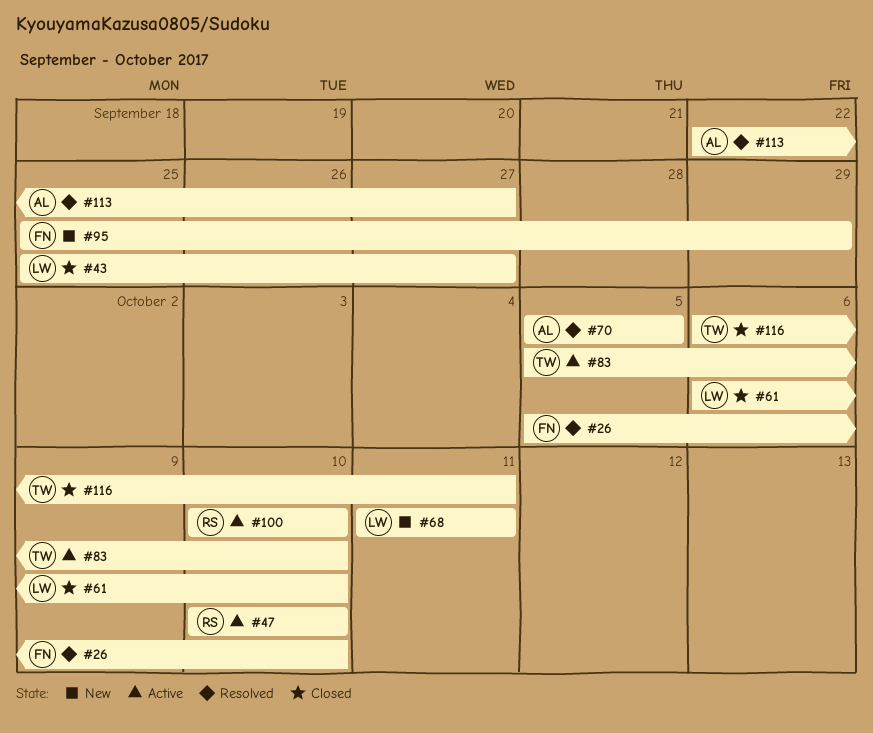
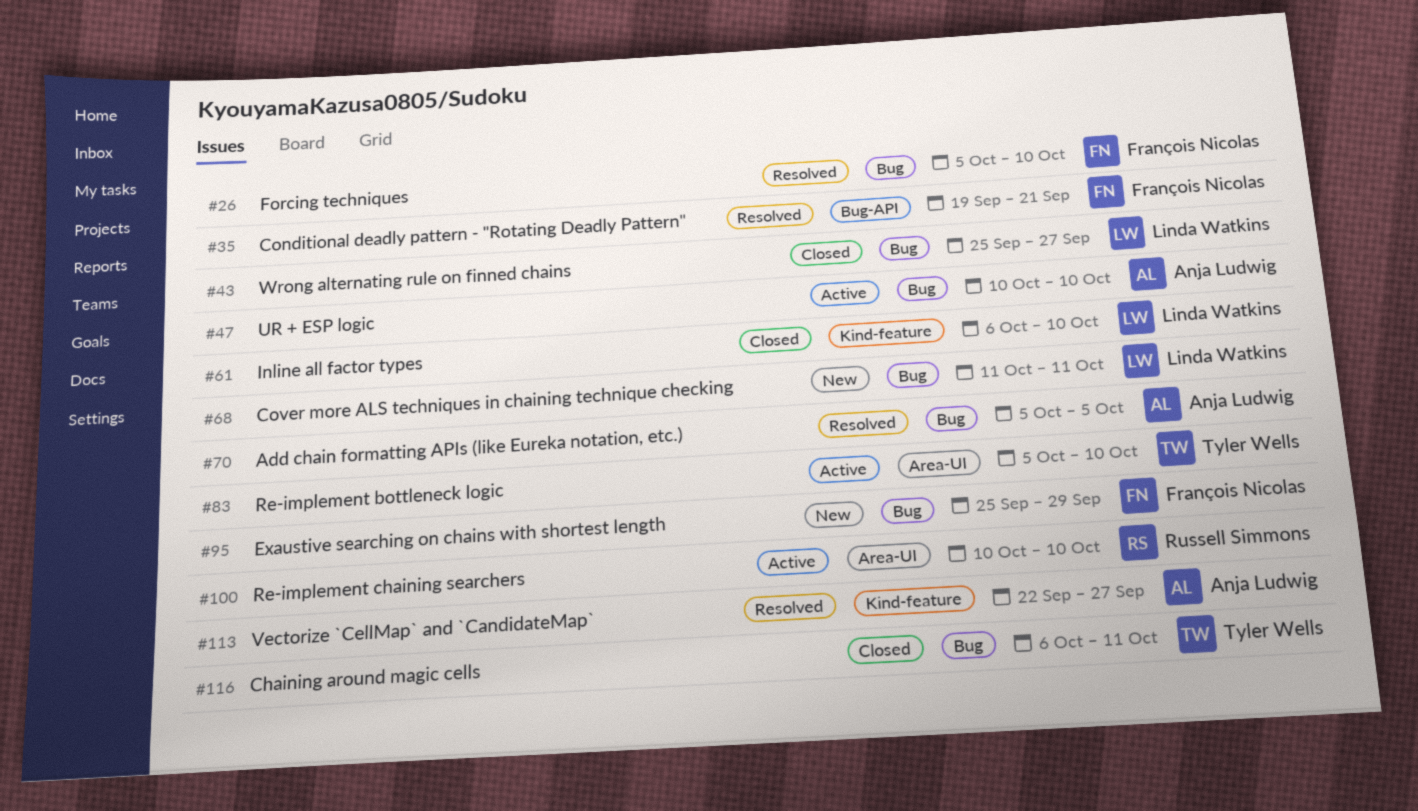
#35: none -> present
#47, owner: Russell Simmons -> Anja Ludwig

